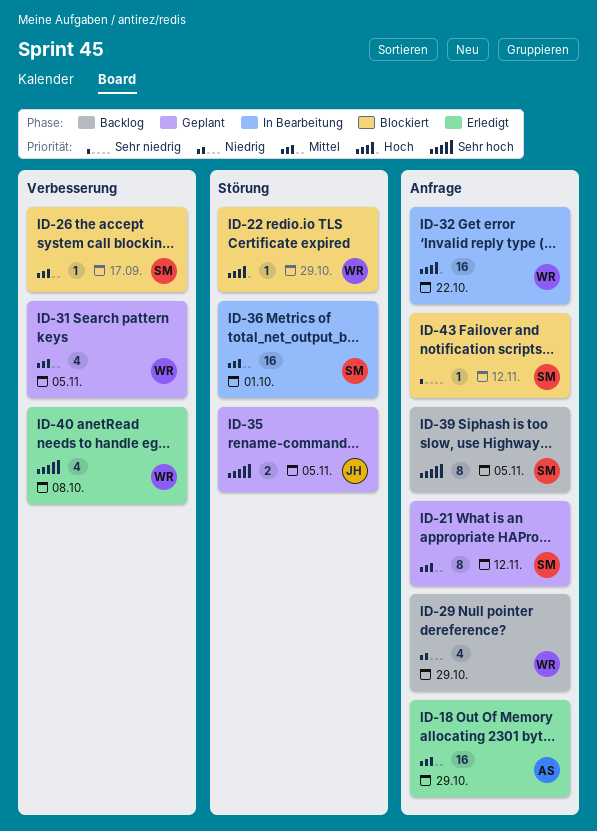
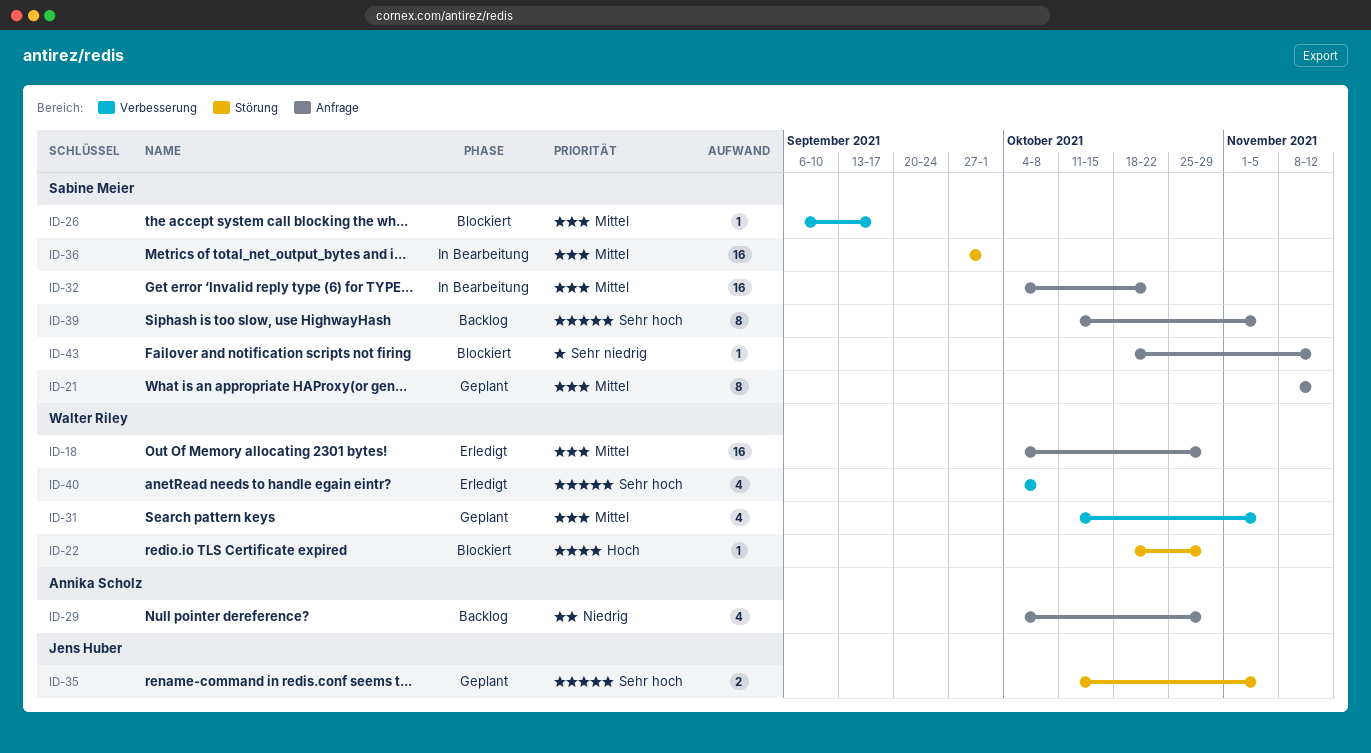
ID-18, owner: Annika Scholz -> Walter Riley
ID-29, owner: Walter Riley -> Annika Scholz
ID-32, owner: Walter Riley -> Sabine Meier
ID-32, priority: Hoch -> Mittel

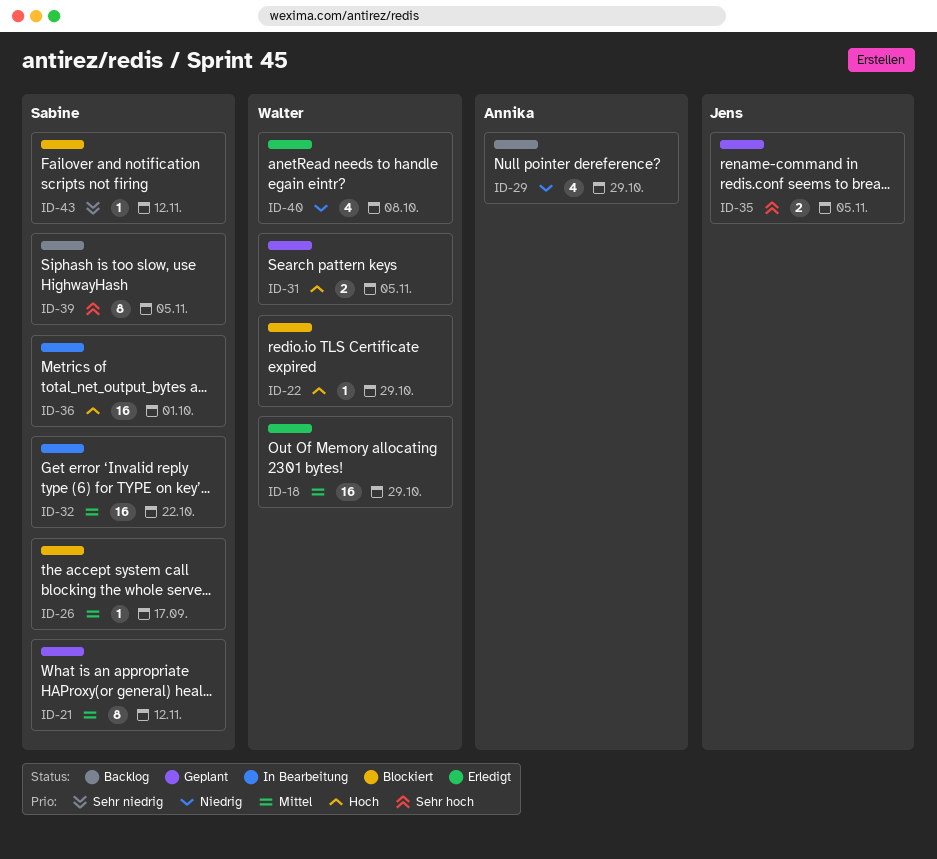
ID-31, priority: Mittel -> Hoch
ID-31, estimate: 4 -> 2
ID-36, priority: Mittel -> Hoch
ID-40, priority: Sehr hoch -> Niedrig

